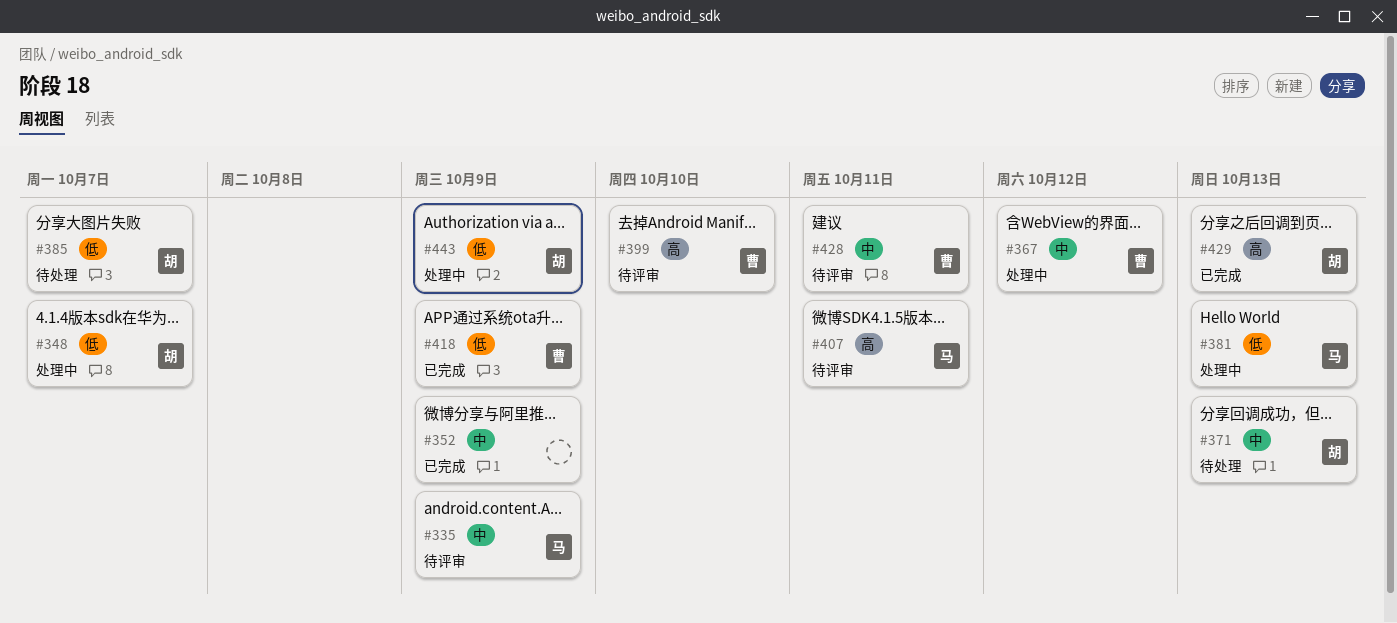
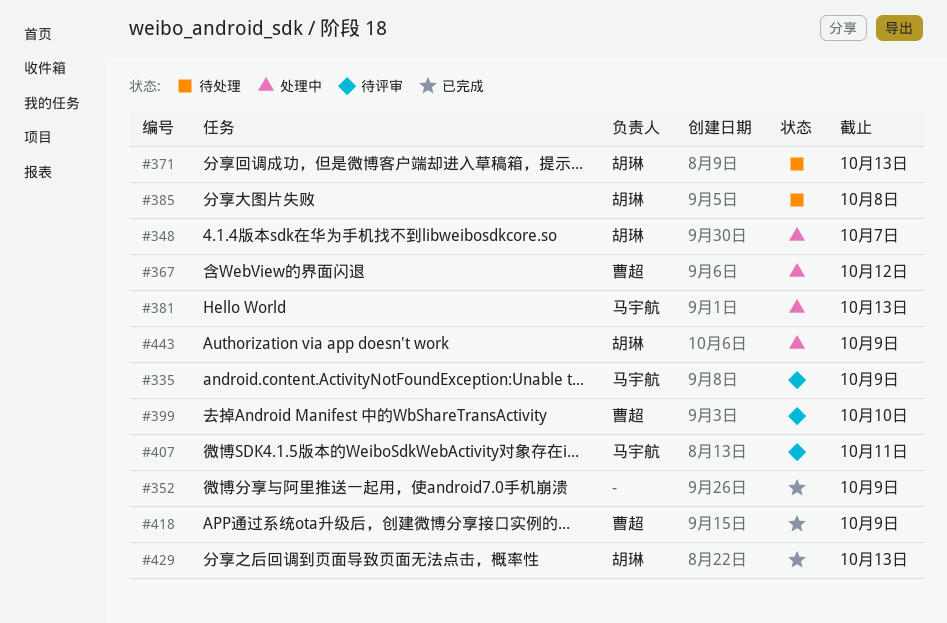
#385, due: Oct 7 -> Oct 8
#428: present -> none

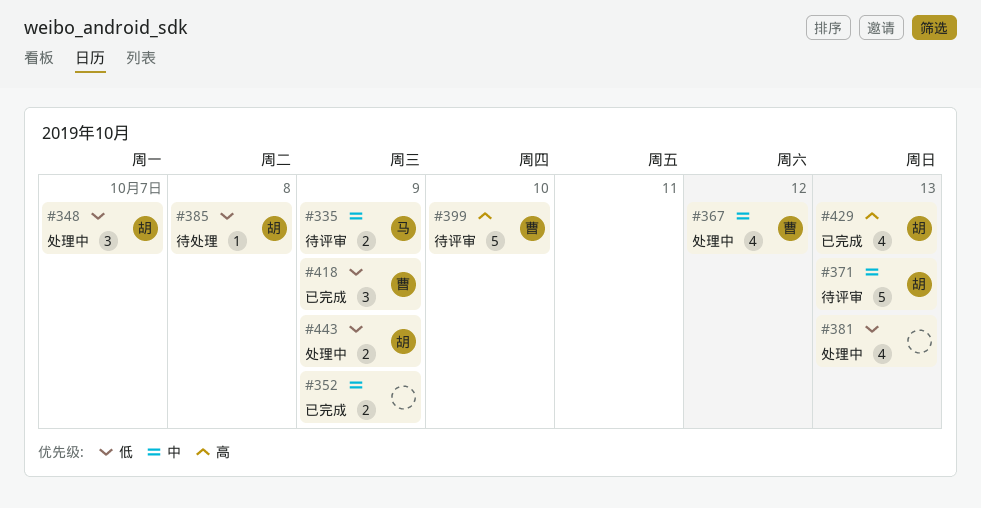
#371, status: 待处理 -> 待评审
#381, owner: 马宇航 -> none
#407: present -> none

